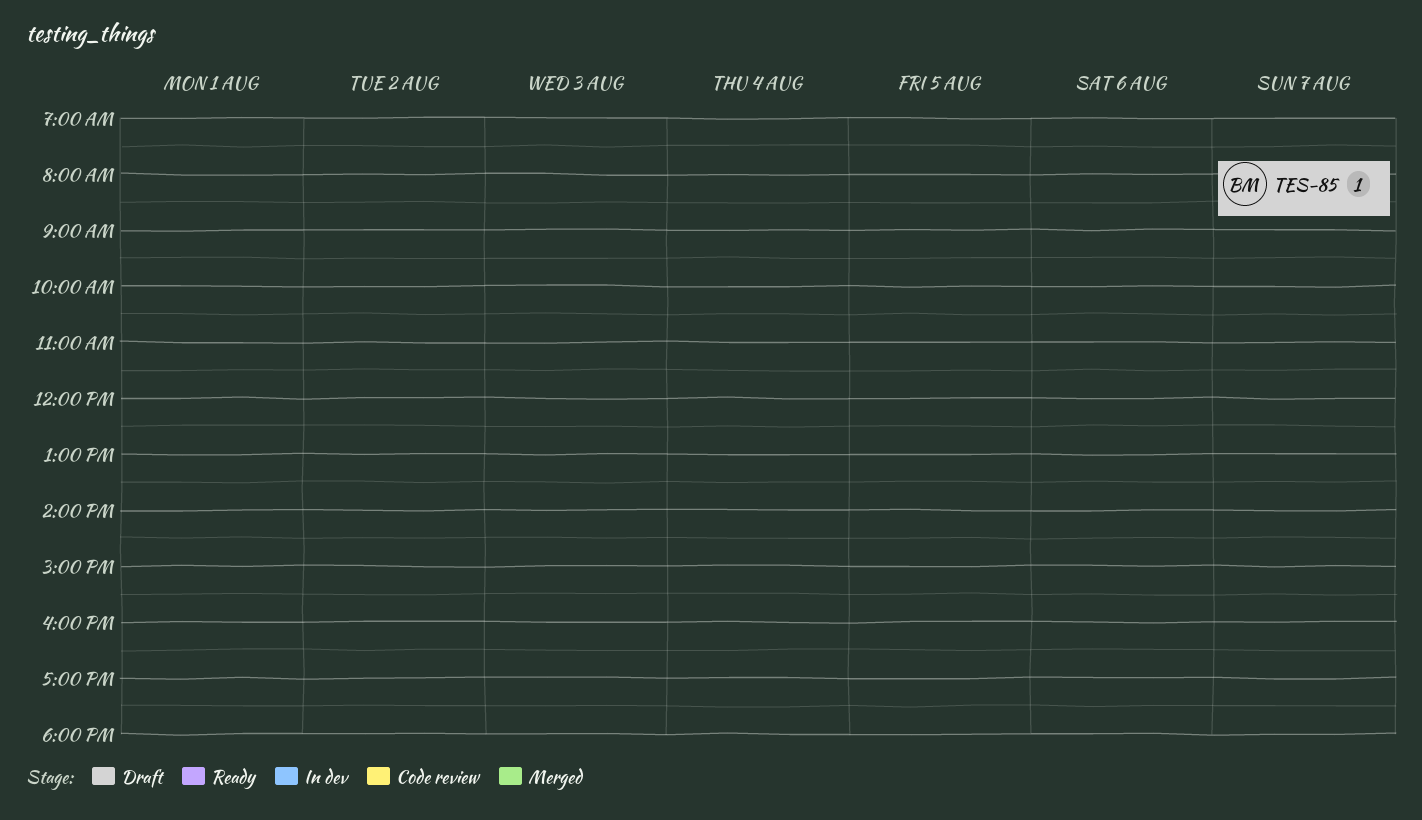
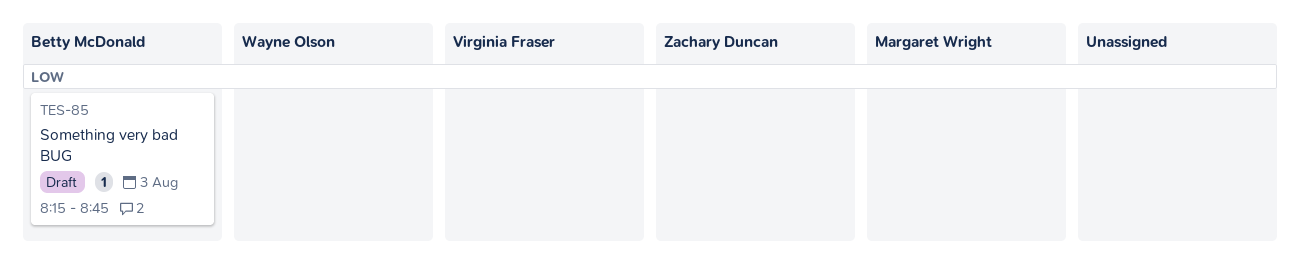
TES-85, day: Aug 7 -> Aug 3
TES-85, begins: 07:45 -> 08:15

